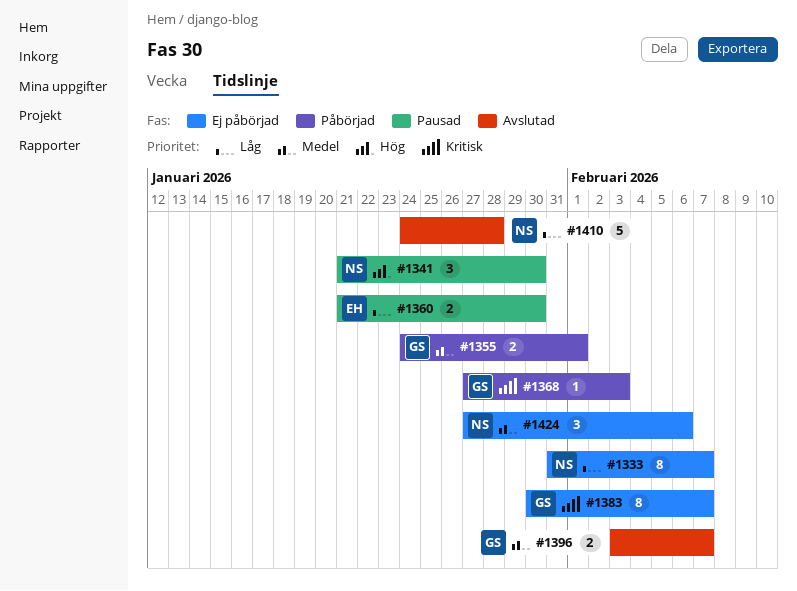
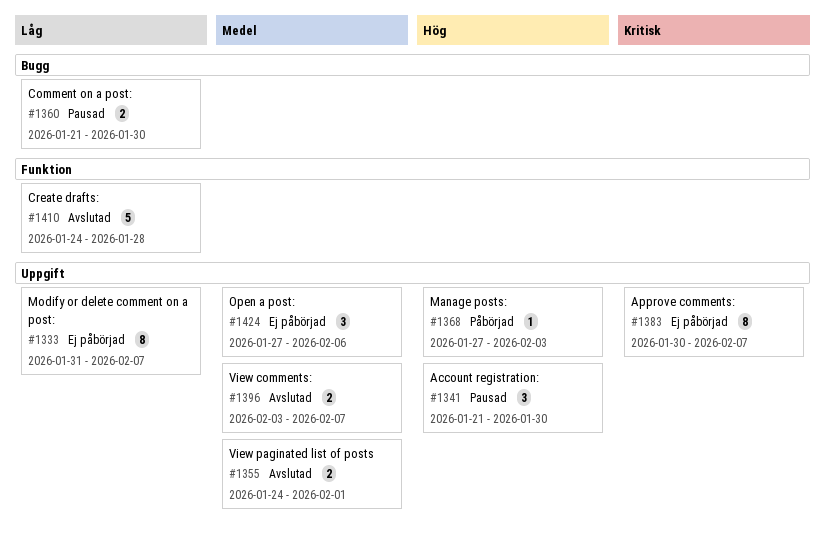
#1355, status: Påbörjad -> Avslutad
#1368, priority: Kritisk -> Hög

